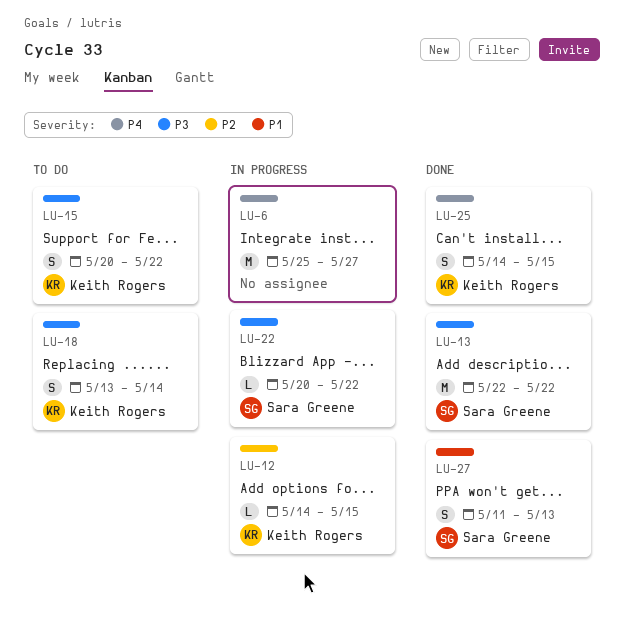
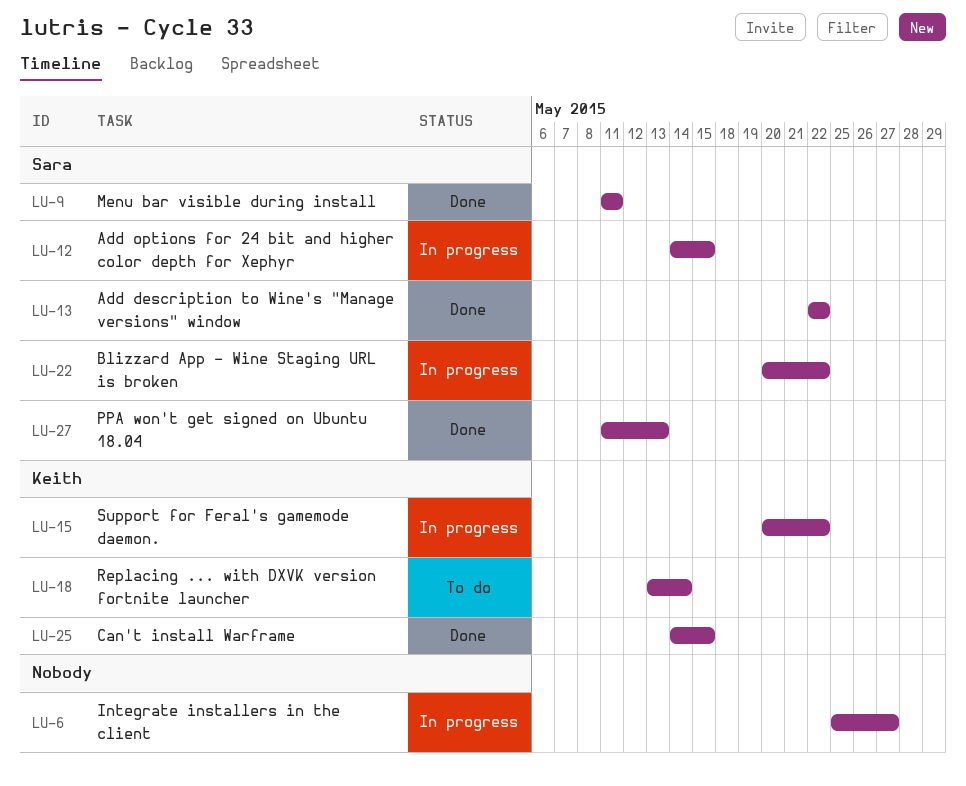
LU-9: none -> present
LU-12, owner: Keith Rogers -> Sara Greene
LU-15, status: To do -> In progress

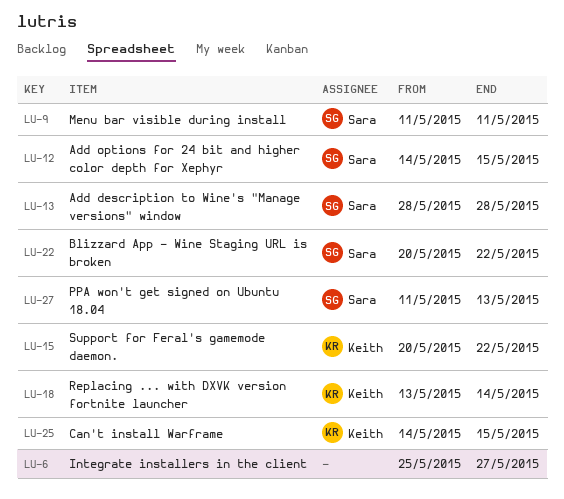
LU-13, start: May 22 -> May 28
LU-13, due: May 22 -> May 28

